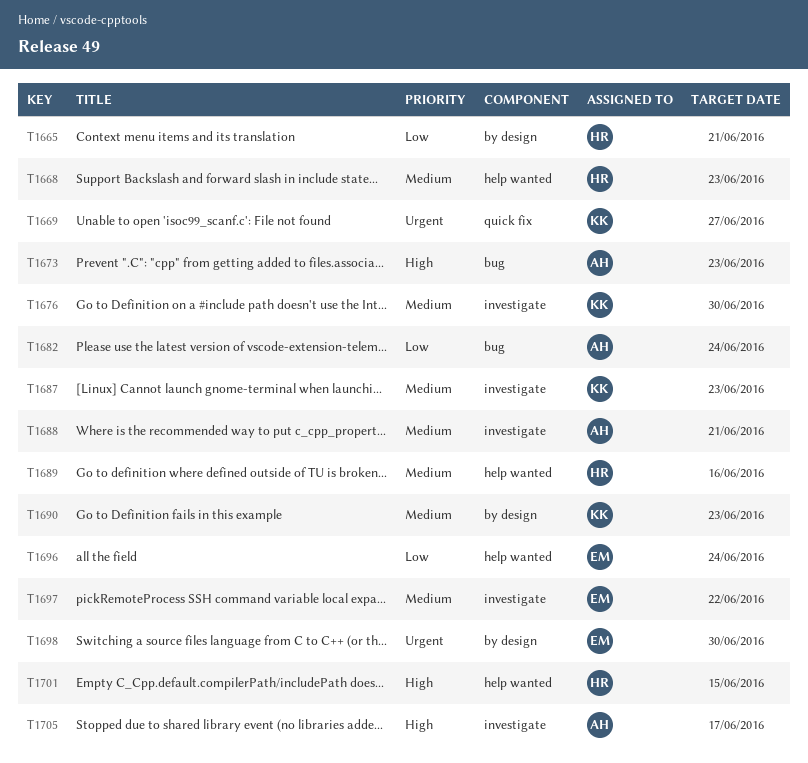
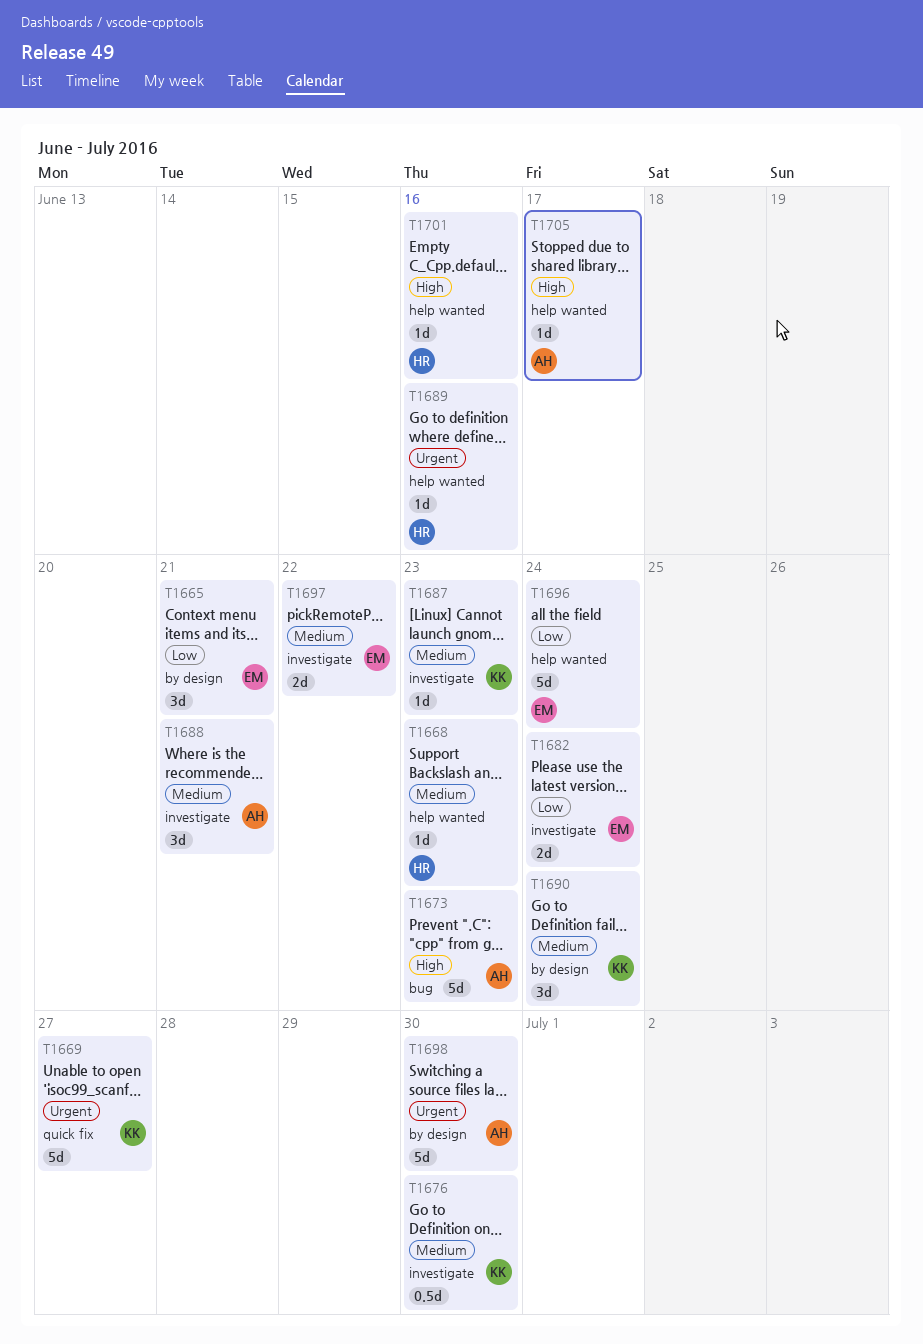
T1665, owner: HR -> EM
T1682, owner: AH -> EM
T1682, label: bug -> investigate
T1689, priority: Medium -> Urgent
T1690, due: Jun 23 -> Jun 24
T1698, owner: EM -> AH
T1701, due: Jun 15 -> Jun 16
T1705, label: investigate -> help wanted

